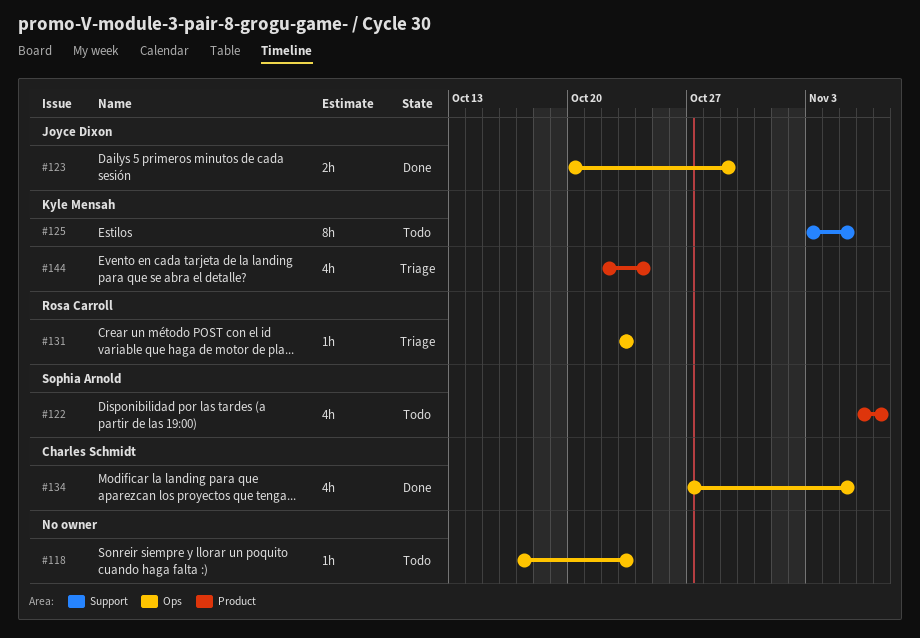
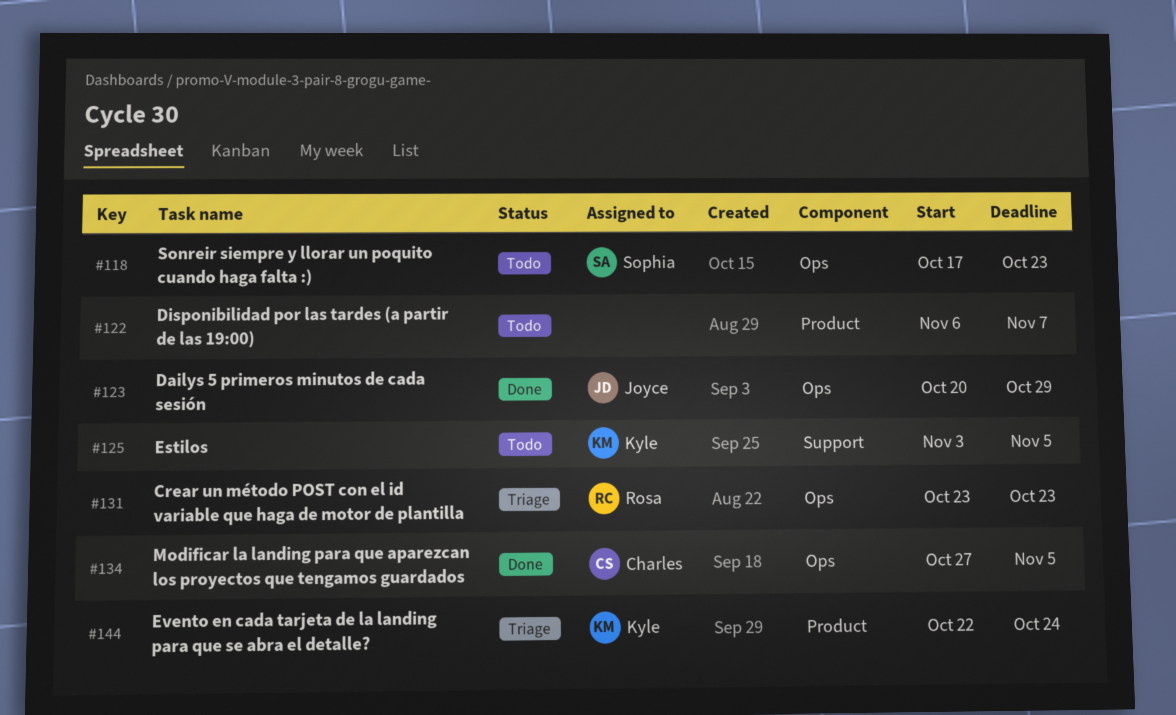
#118, owner: none -> Sophia Arnold
#122, owner: Sophia Arnold -> none

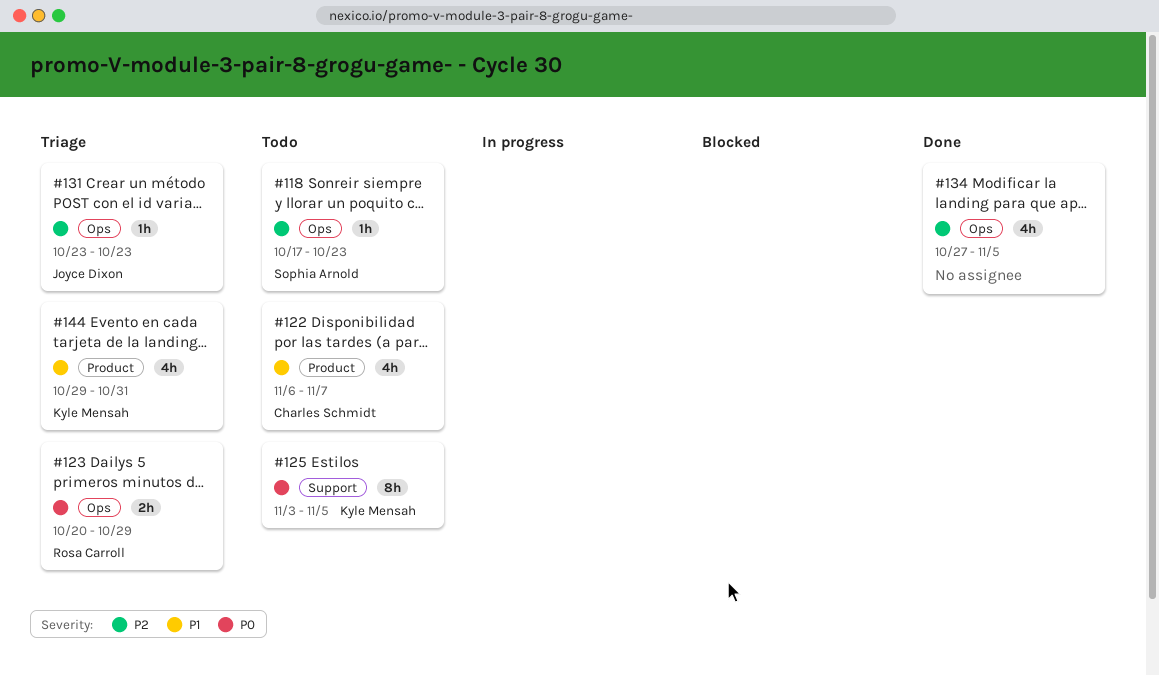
#122, owner: none -> Charles Schmidt
#123, status: Done -> Triage
#123, owner: Joyce Dixon -> Rosa Carroll
#131, owner: Rosa Carroll -> Joyce Dixon
#134, owner: Charles Schmidt -> none
#144, start: Oct 22 -> Oct 29
#144, due: Oct 24 -> Oct 31

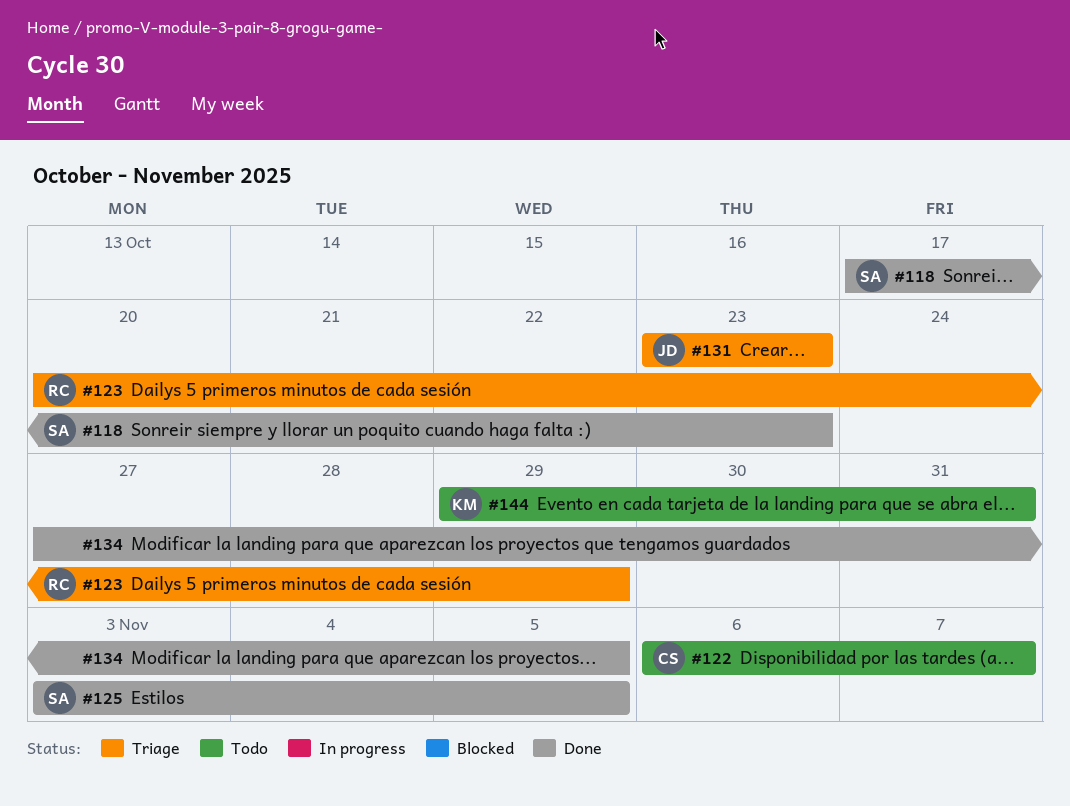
#118, status: Todo -> Done
#125, status: Todo -> Done
#125, owner: Kyle Mensah -> Sophia Arnold
#144, status: Triage -> Todo

